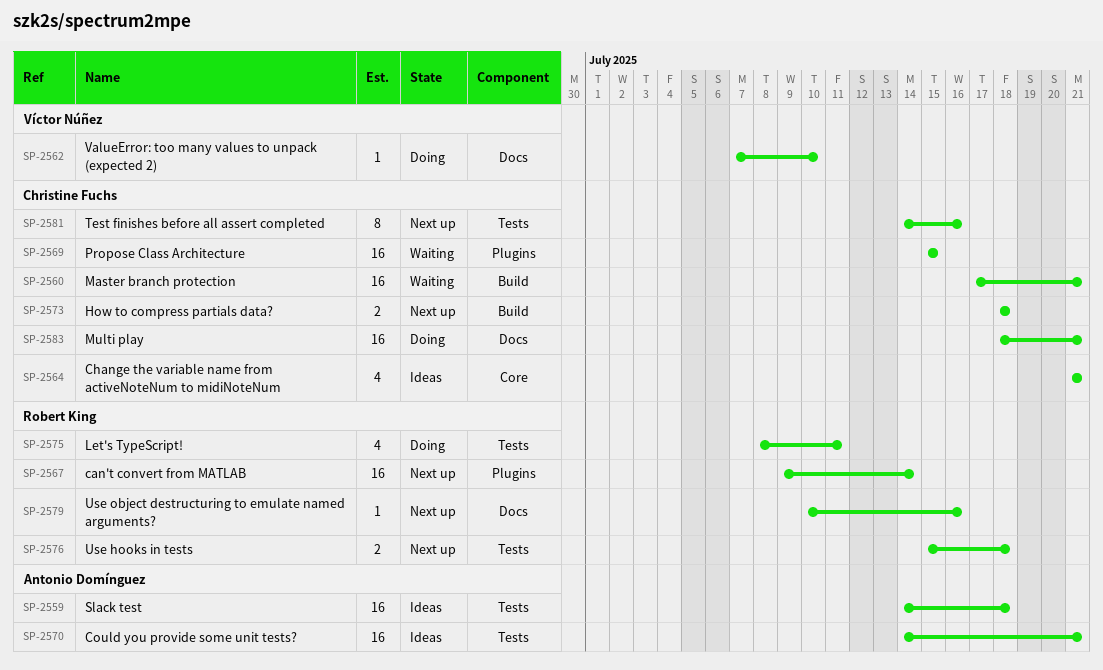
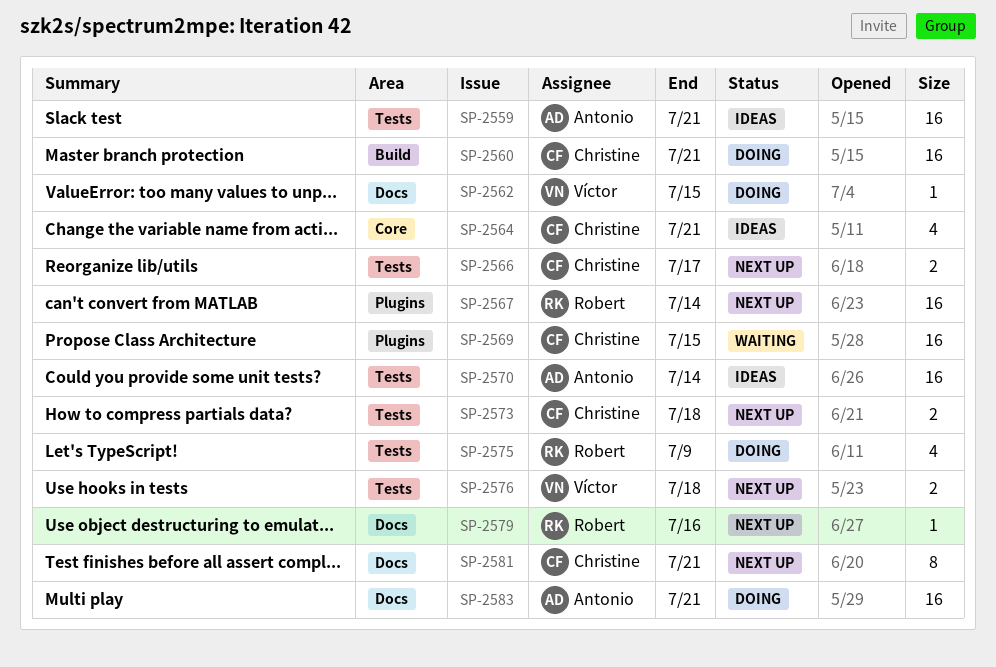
SP-2559, due: Jul 18 -> Jul 21
SP-2560, status: Waiting -> Doing
SP-2562, due: Jul 10 -> Jul 15
SP-2566: none -> present
SP-2570, due: Jul 21 -> Jul 14
SP-2573, label: Build -> Tests
SP-2575, due: Jul 11 -> Jul 9
SP-2576, owner: Robert King -> Víctor Núñez
SP-2581, label: Tests -> Docs
SP-2581, due: Jul 16 -> Jul 21
SP-2583, owner: Christine Fuchs -> Antonio Domínguez

